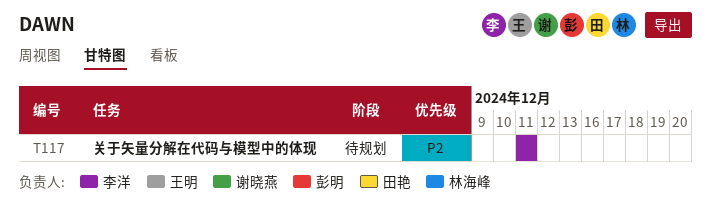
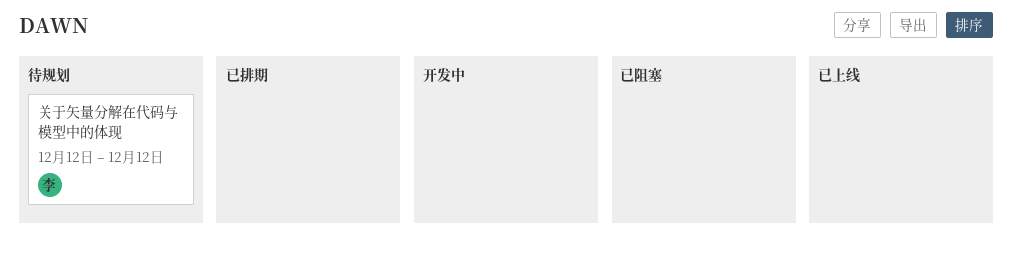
关于矢量分解在代码与模型中的体现, start: Dec 11 -> Dec 12
关于矢量分解在代码与模型中的体现, due: Dec 11 -> Dec 12

